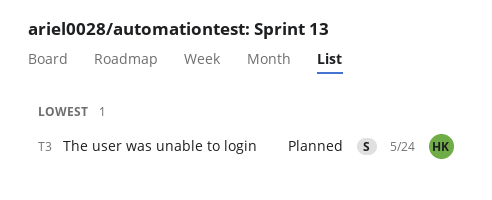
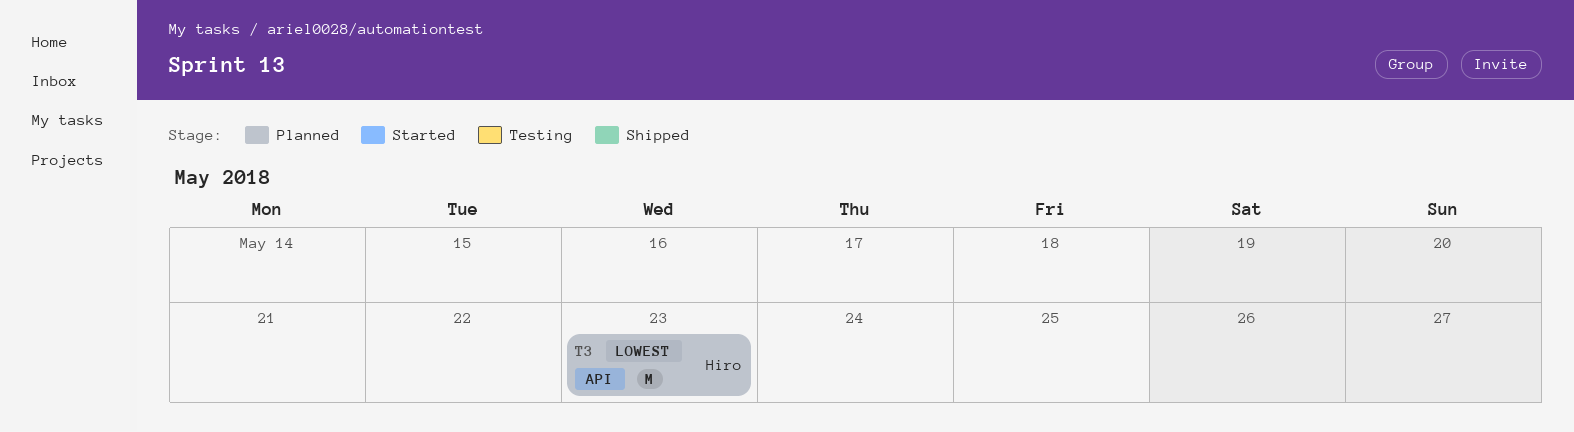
T3, estimate: S -> M
T3, due: May 24 -> May 23

